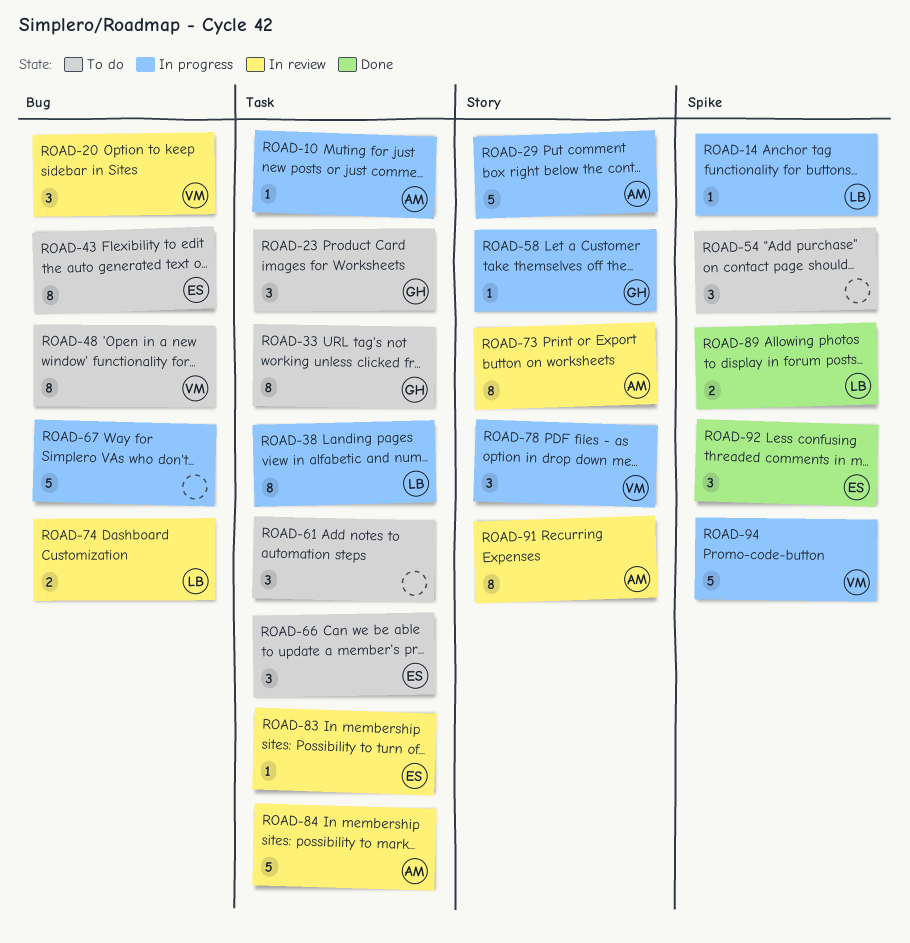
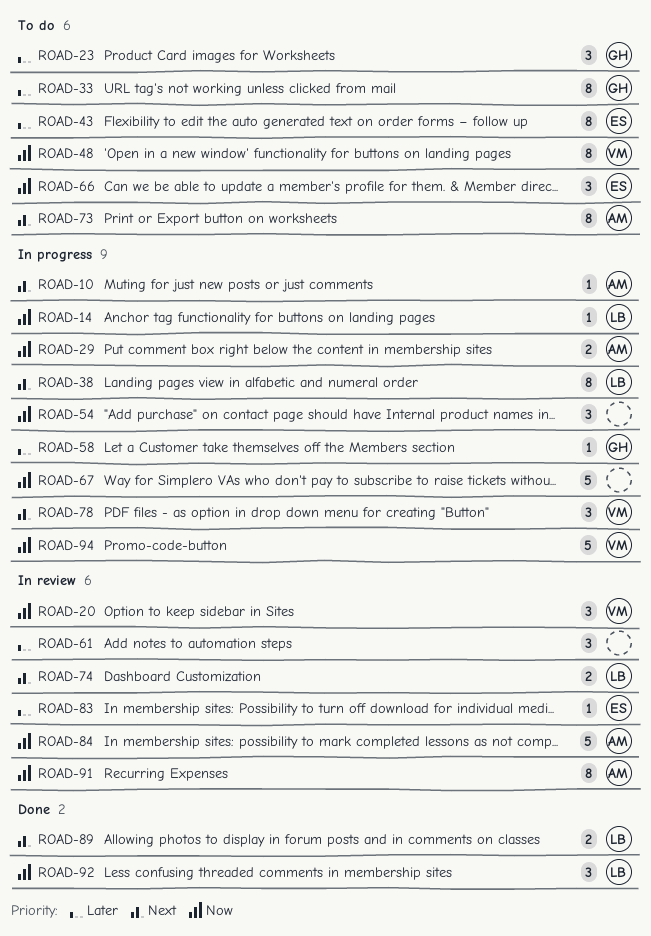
ROAD-29, estimate: 5 -> 2
ROAD-54, status: To do -> In progress
ROAD-61, status: To do -> In review
ROAD-73, status: In review -> To do
ROAD-92, owner: ES -> LB

